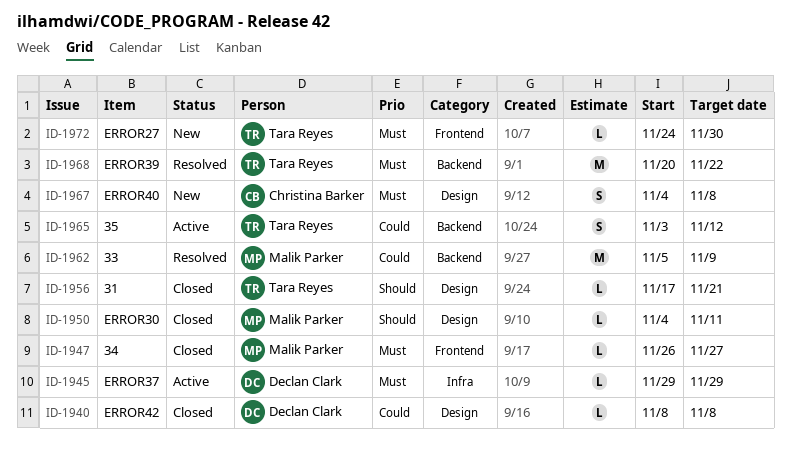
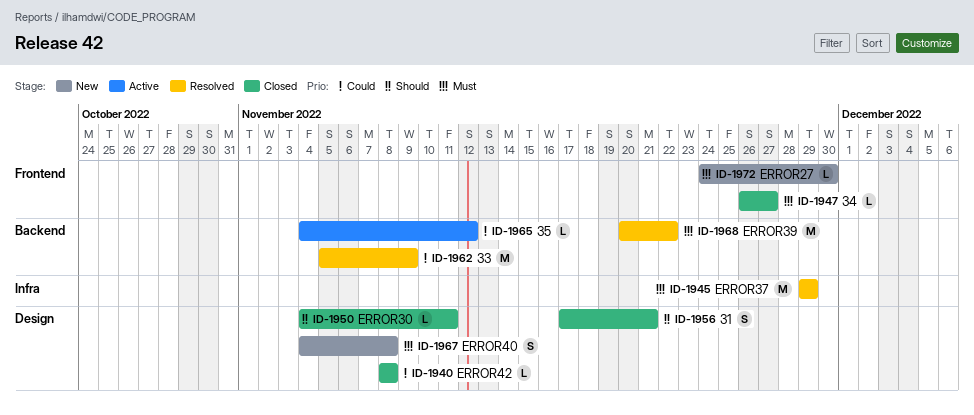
ID-1945, status: Active -> Resolved
ID-1945, estimate: L -> M
ID-1956, estimate: L -> S
ID-1965, estimate: S -> L
ID-1965, start: Nov 3 -> Nov 4

